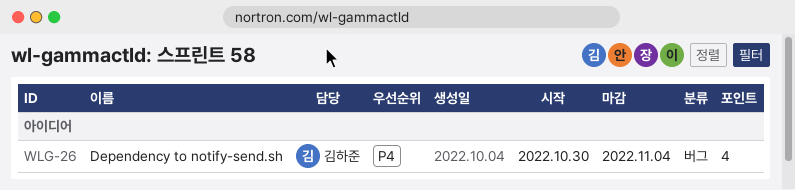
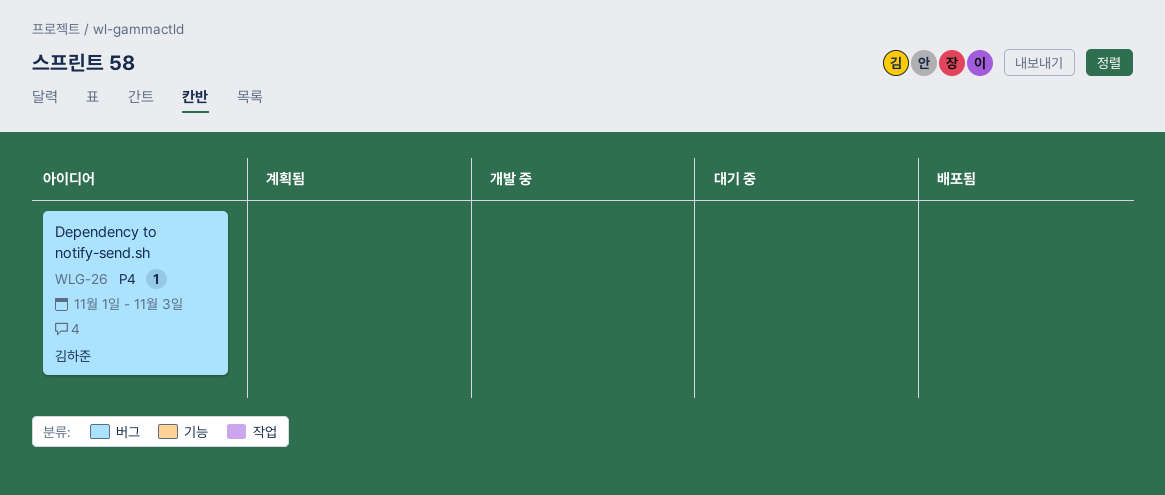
WLG-26, estimate: 4 -> 1
WLG-26, start: Oct 30 -> Nov 1
WLG-26, due: Nov 4 -> Nov 3

